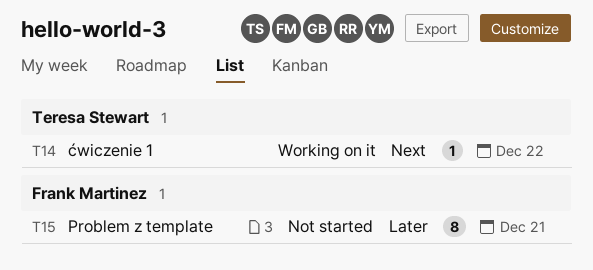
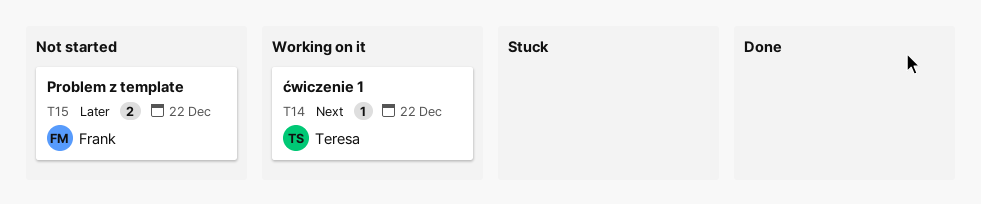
T15, estimate: 8 -> 2
T15, due: Dec 21 -> Dec 22

